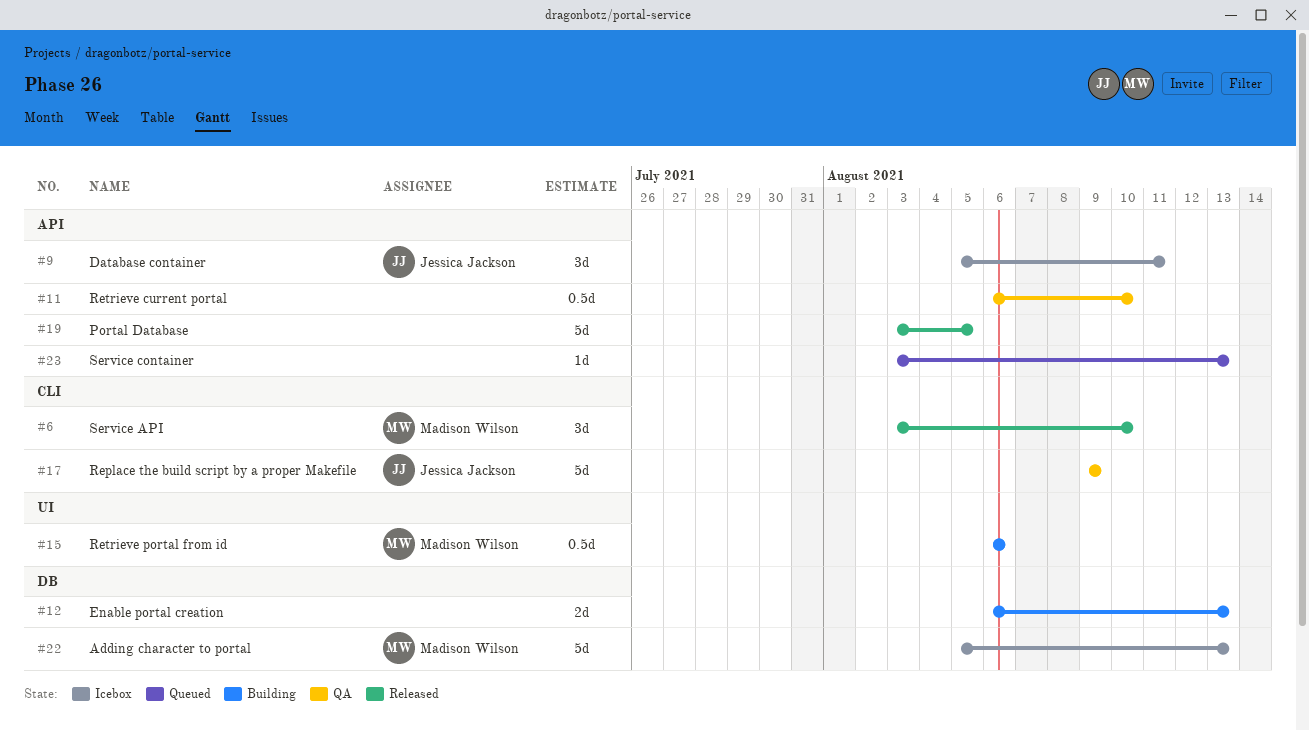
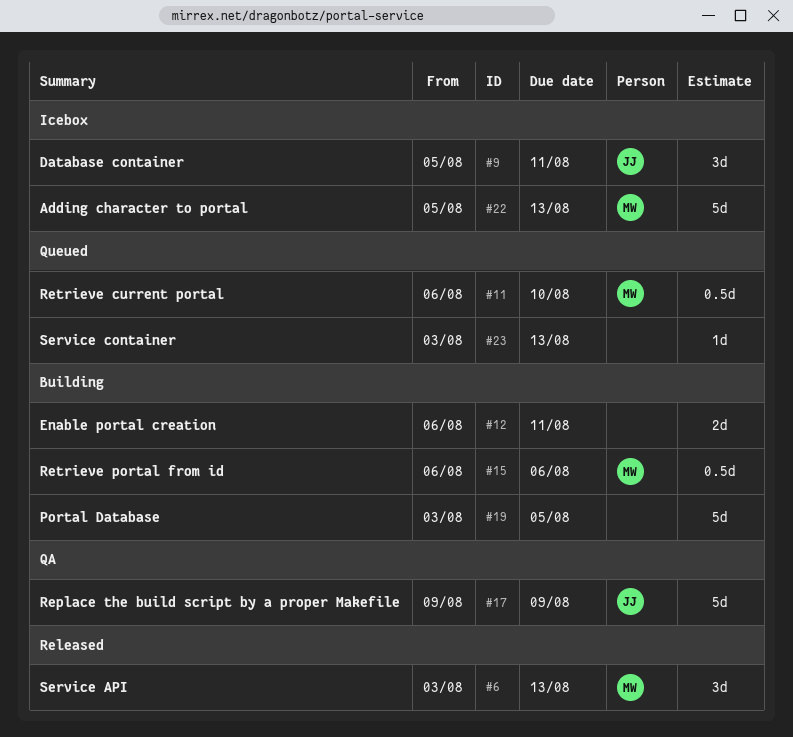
#6, due: Aug 10 -> Aug 13
#11, status: QA -> Queued
#11, owner: none -> Madison Wilson
#12, due: Aug 13 -> Aug 11
#19, status: Released -> Building

